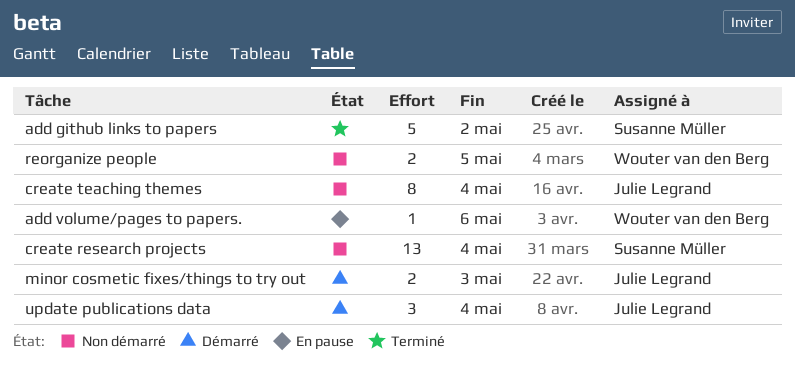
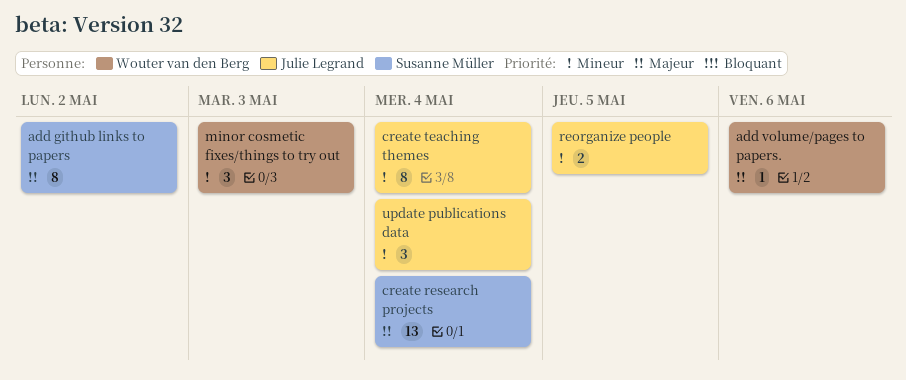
add github links to papers, estimate: 5 -> 8
minor cosmetic fixes/things to try out, owner: Julie Legrand -> Wouter van den Berg
minor cosmetic fixes/things to try out, estimate: 2 -> 3
reorganize people, owner: Wouter van den Berg -> Julie Legrand

